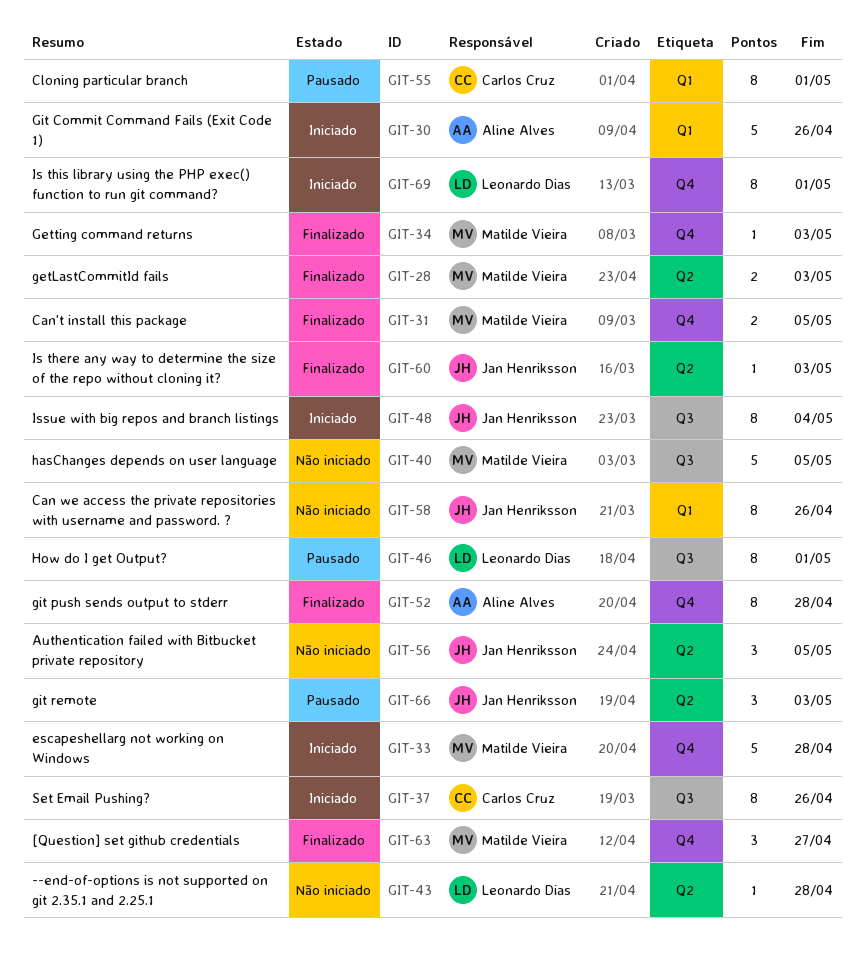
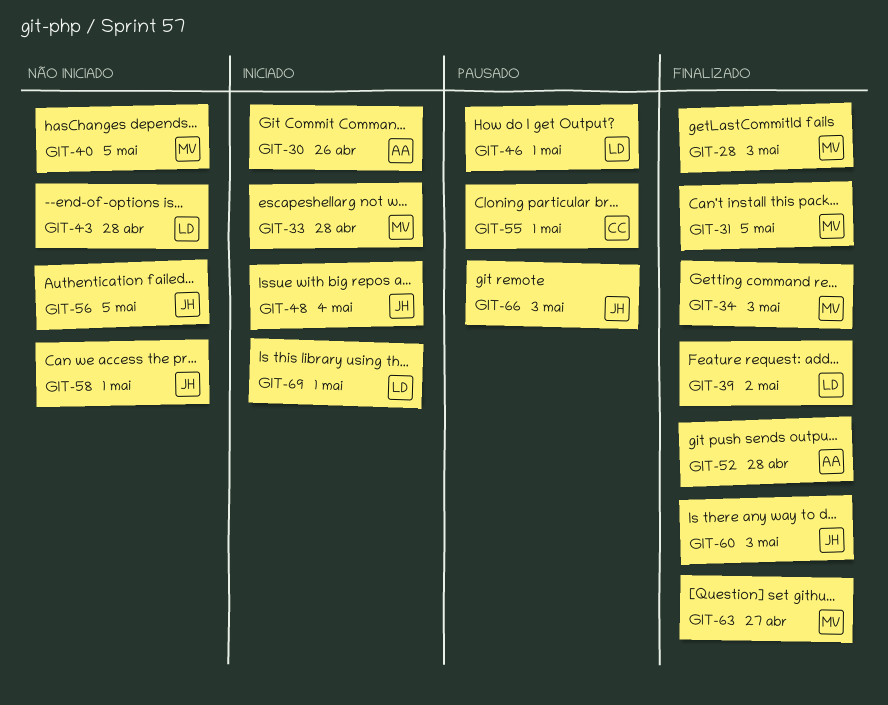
GIT-37: present -> none
GIT-39: none -> present
GIT-58, due: Apr 26 -> May 1

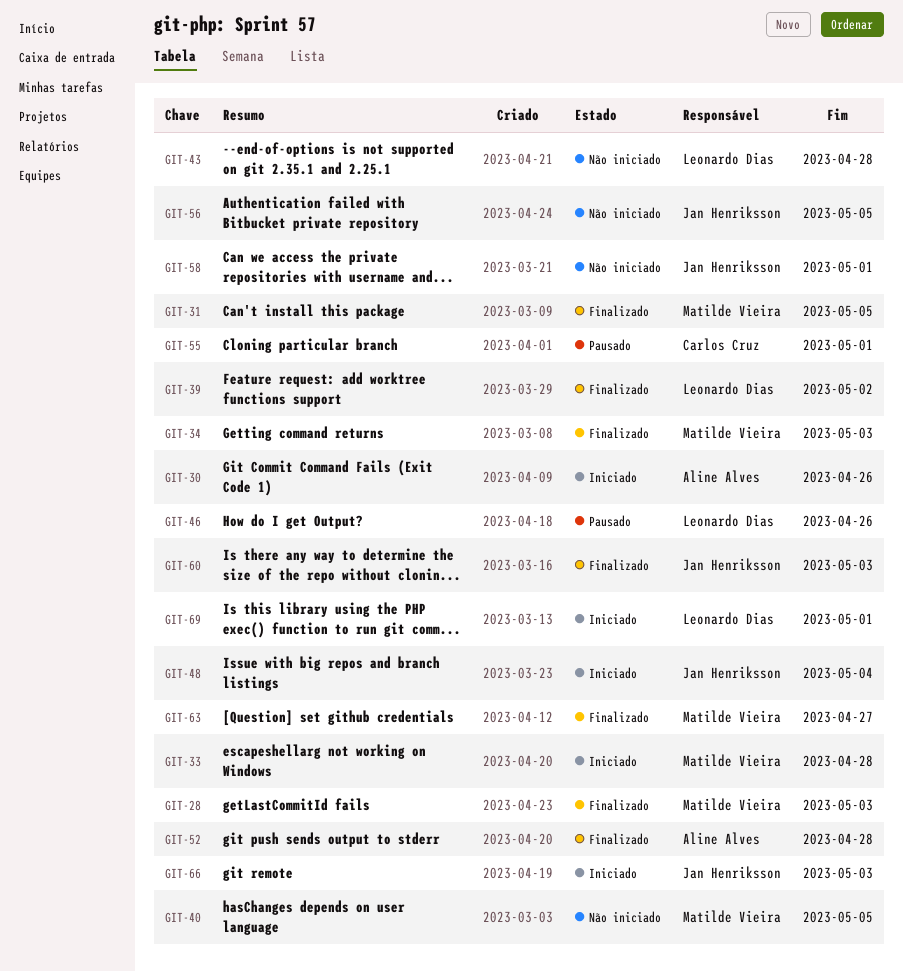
GIT-46, due: May 1 -> Apr 26
GIT-66, status: Pausado -> Iniciado

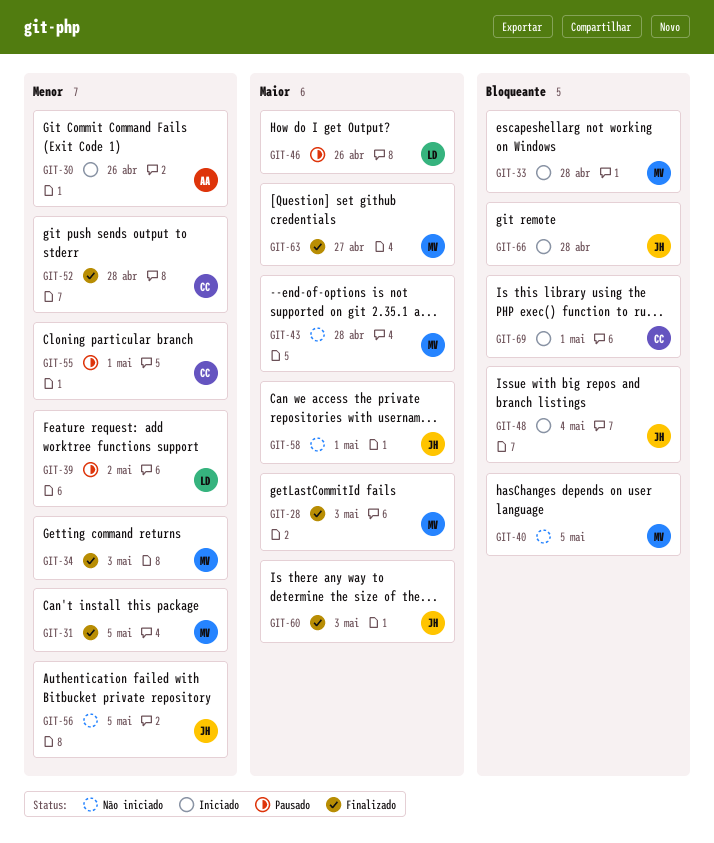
GIT-39, status: Finalizado -> Pausado
GIT-43, owner: Leonardo Dias -> Matilde Vieira
GIT-52, owner: Aline Alves -> Carlos Cruz
GIT-66, due: May 3 -> Apr 28
GIT-69, owner: Leonardo Dias -> Carlos Cruz

